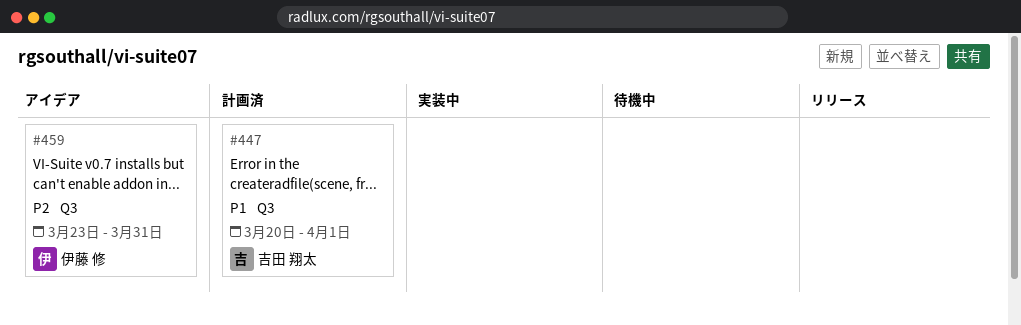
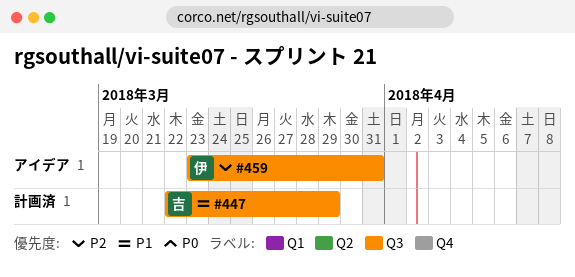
#447, start: Mar 20 -> Mar 22
#447, due: Apr 1 -> Mar 29

